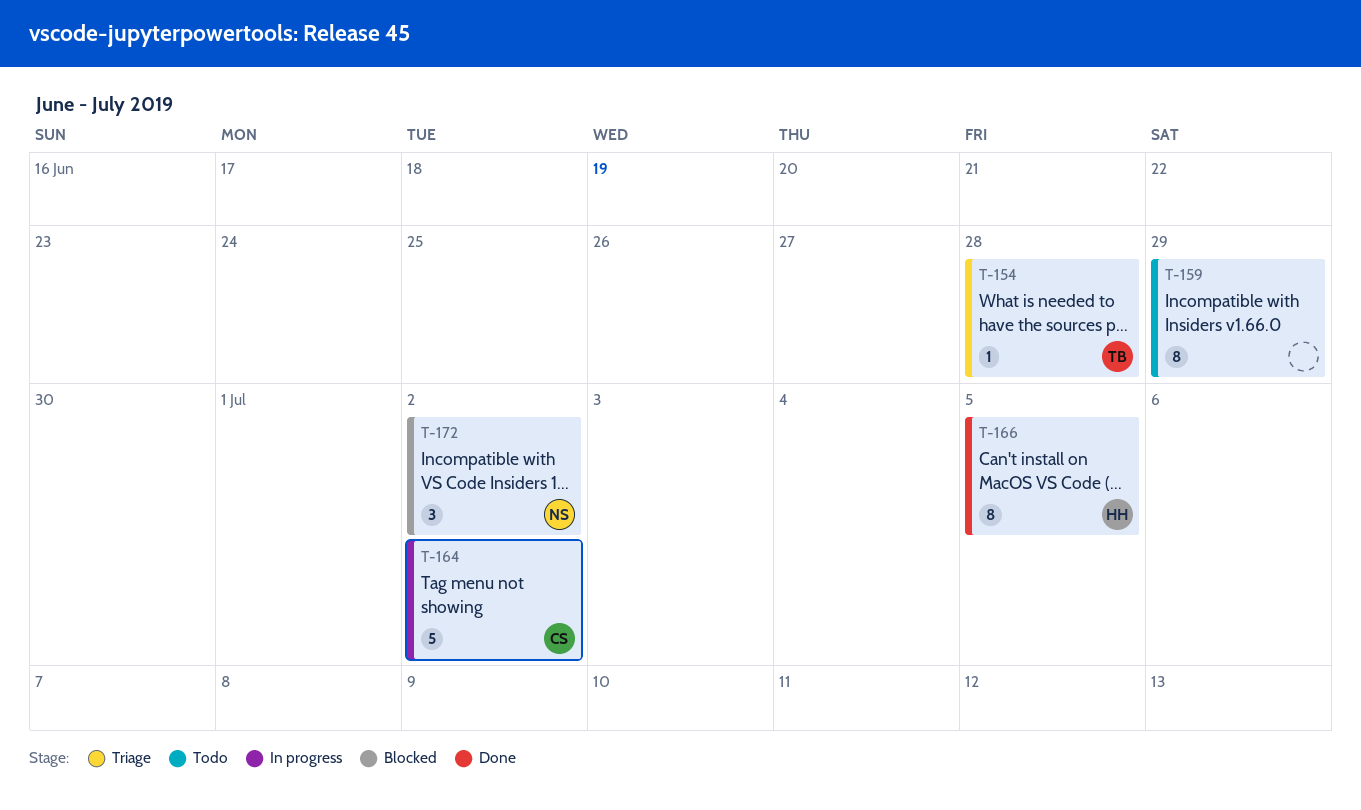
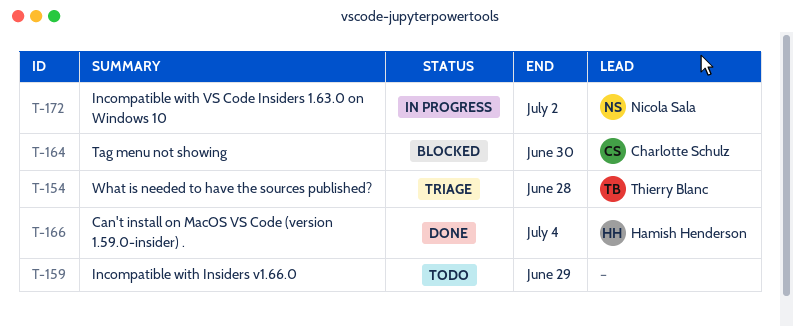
T-164, status: In progress -> Blocked
T-164, due: Jul 2 -> Jun 30
T-166, due: Jul 5 -> Jul 4
T-172, status: Blocked -> In progress

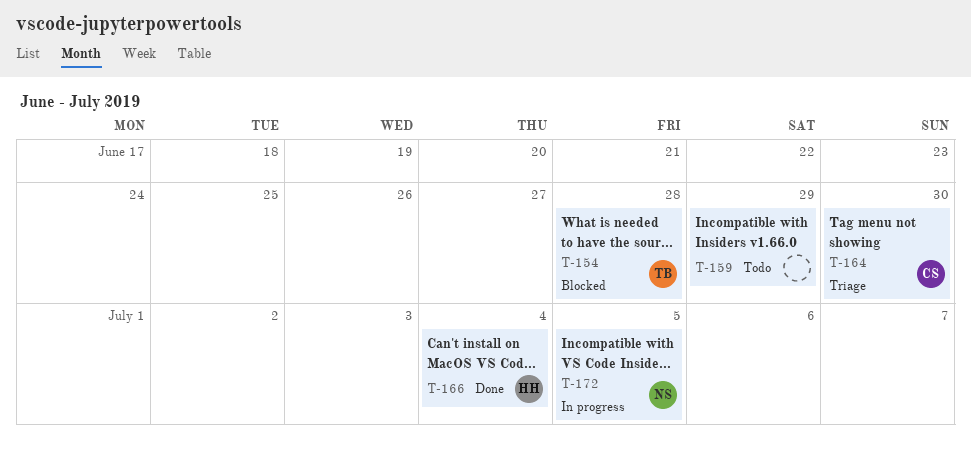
T-154, status: Triage -> Blocked
T-164, status: Blocked -> Triage
T-172, due: Jul 2 -> Jul 5

